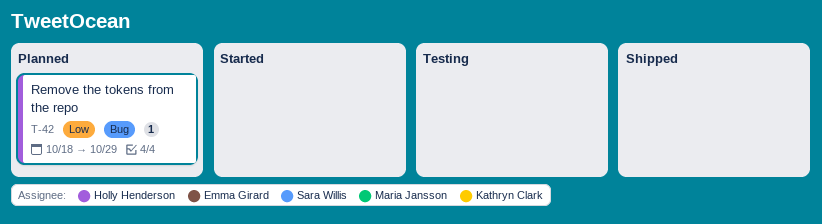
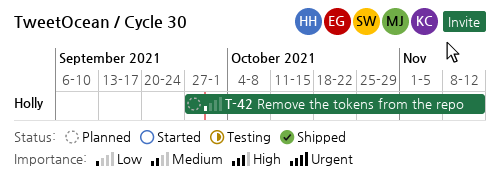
T-42, start: Oct 18 -> Sep 27
T-42, due: Oct 29 -> Nov 12

